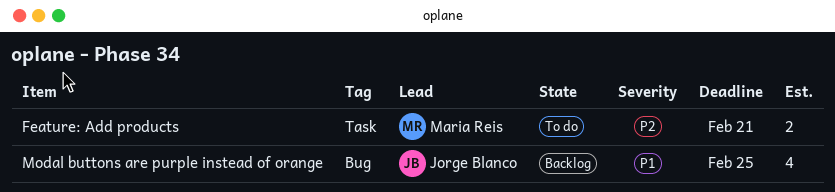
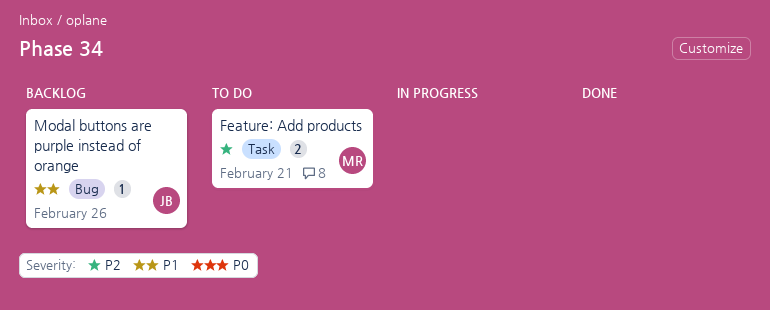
Modal buttons are purple instead of orange, estimate: 4 -> 1
Modal buttons are purple instead of orange, due: Feb 25 -> Feb 26

